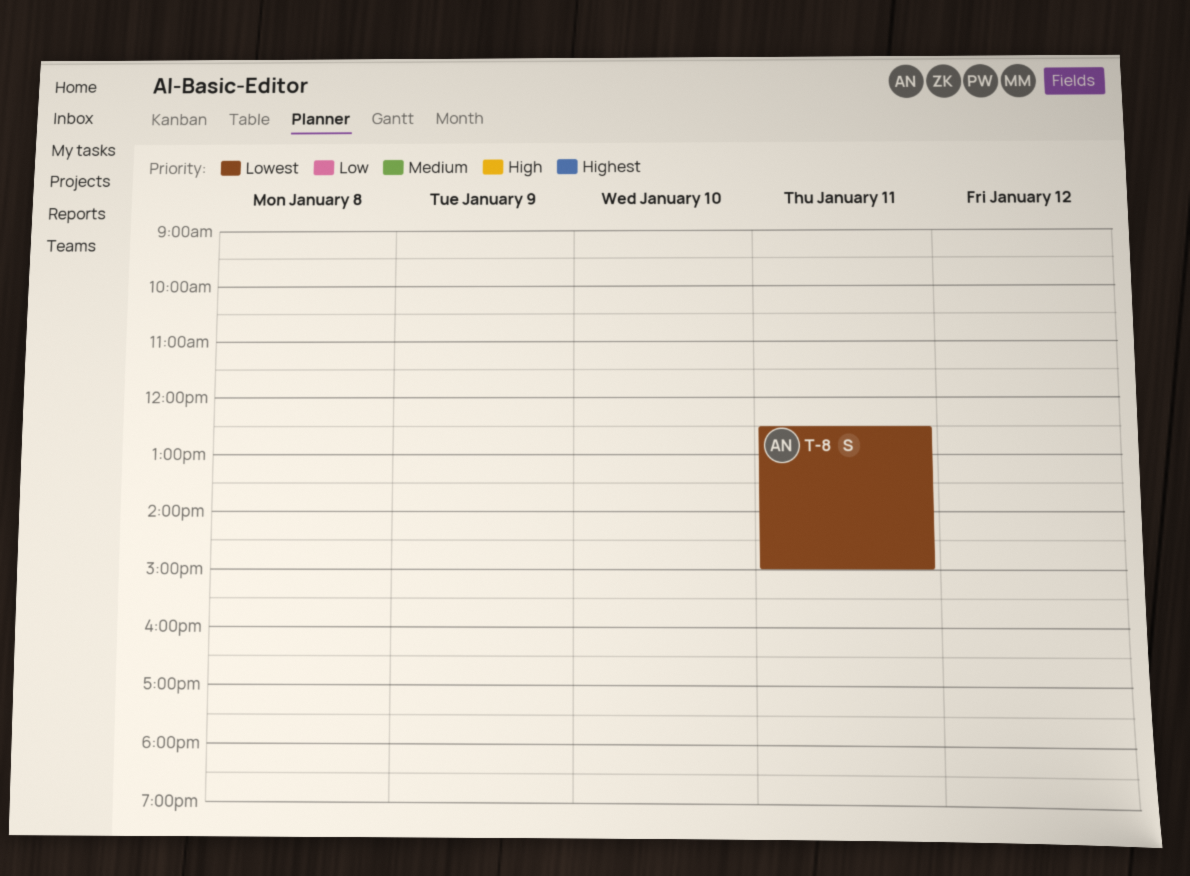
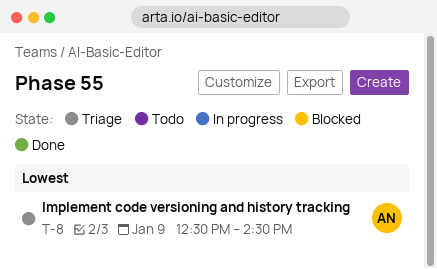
T-8, day: Jan 11 -> Jan 9
T-8, ends: 15:00 -> 14:30

